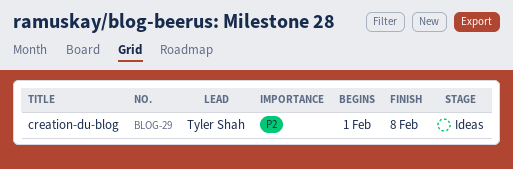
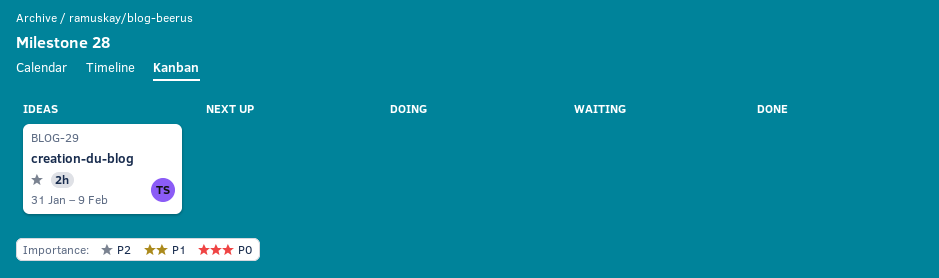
BLOG-29, start: Feb 1 -> Jan 31
BLOG-29, due: Feb 8 -> Feb 9

